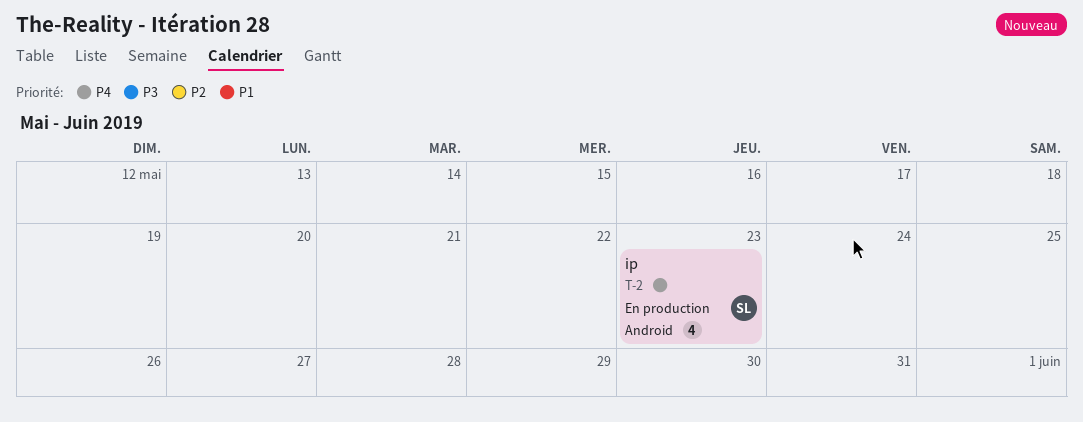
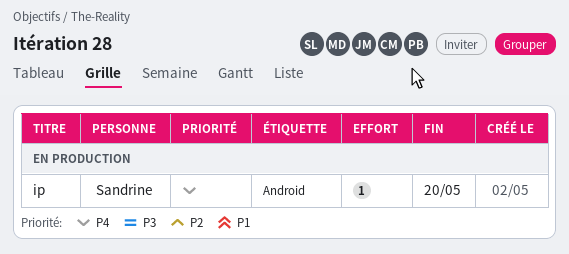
ip, estimate: 4 -> 1
ip, due: May 23 -> May 20

